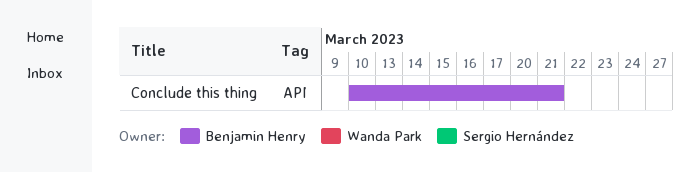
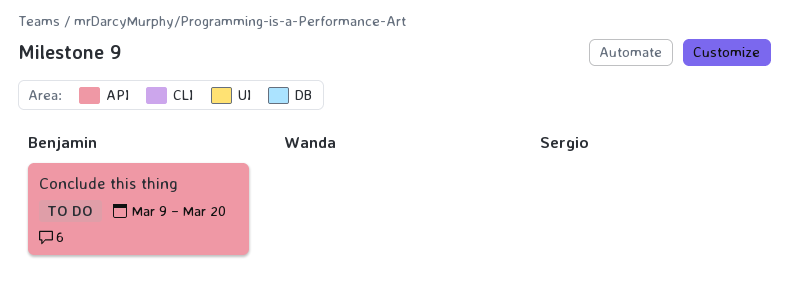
Conclude this thing, start: Mar 10 -> Mar 9
Conclude this thing, due: Mar 21 -> Mar 20

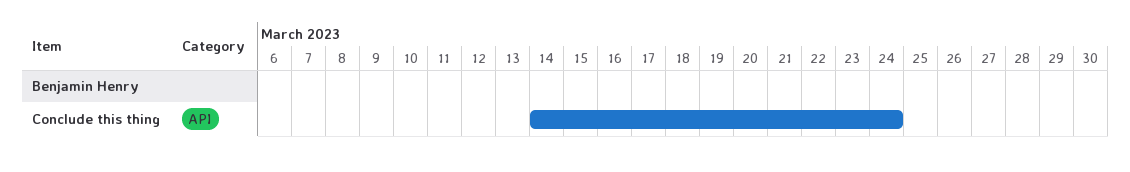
Conclude this thing, start: Mar 9 -> Mar 14
Conclude this thing, due: Mar 20 -> Mar 24

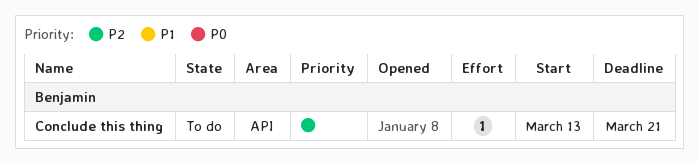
Conclude this thing, start: Mar 14 -> Mar 13
Conclude this thing, due: Mar 24 -> Mar 21

